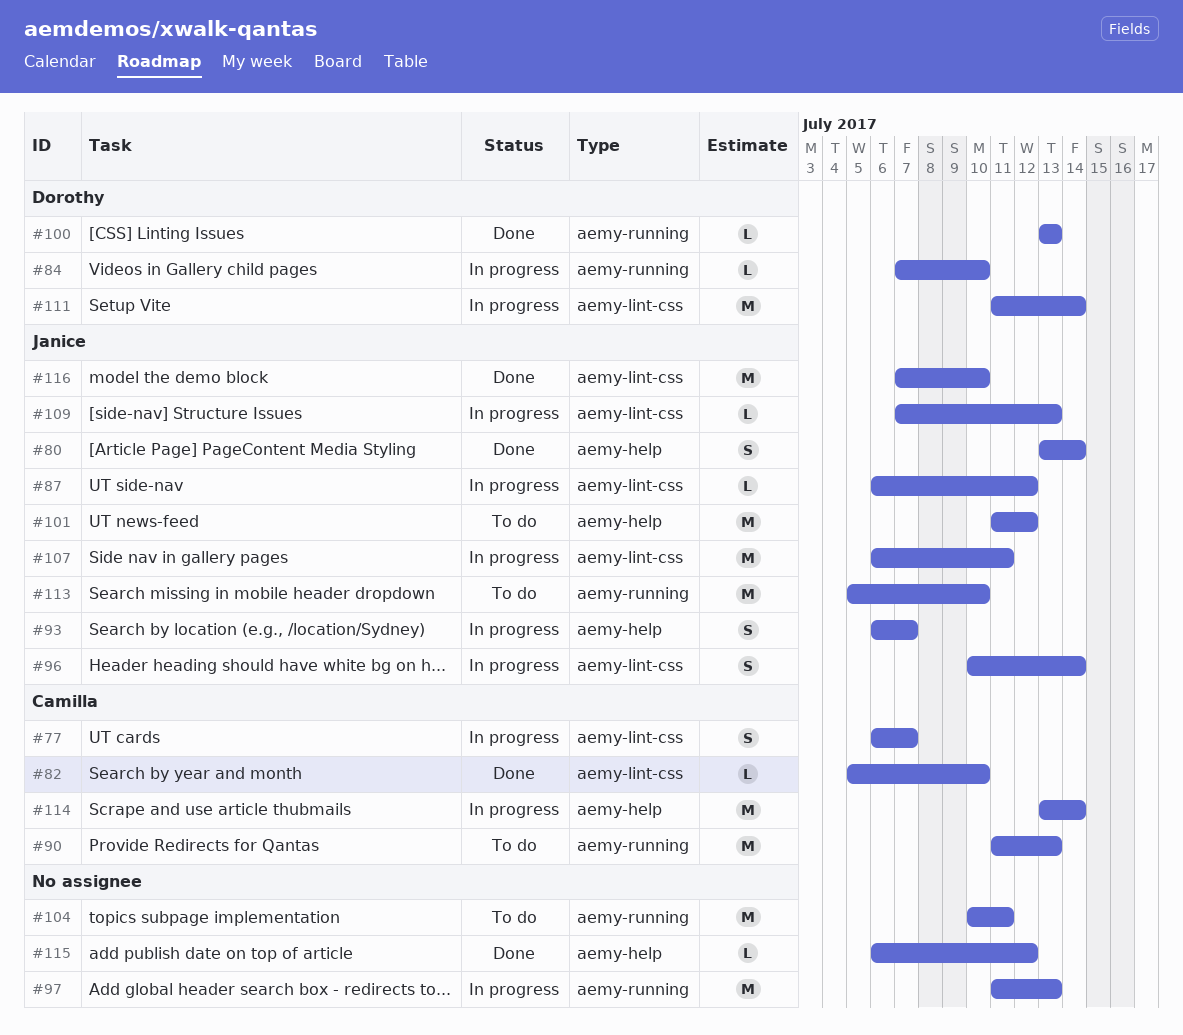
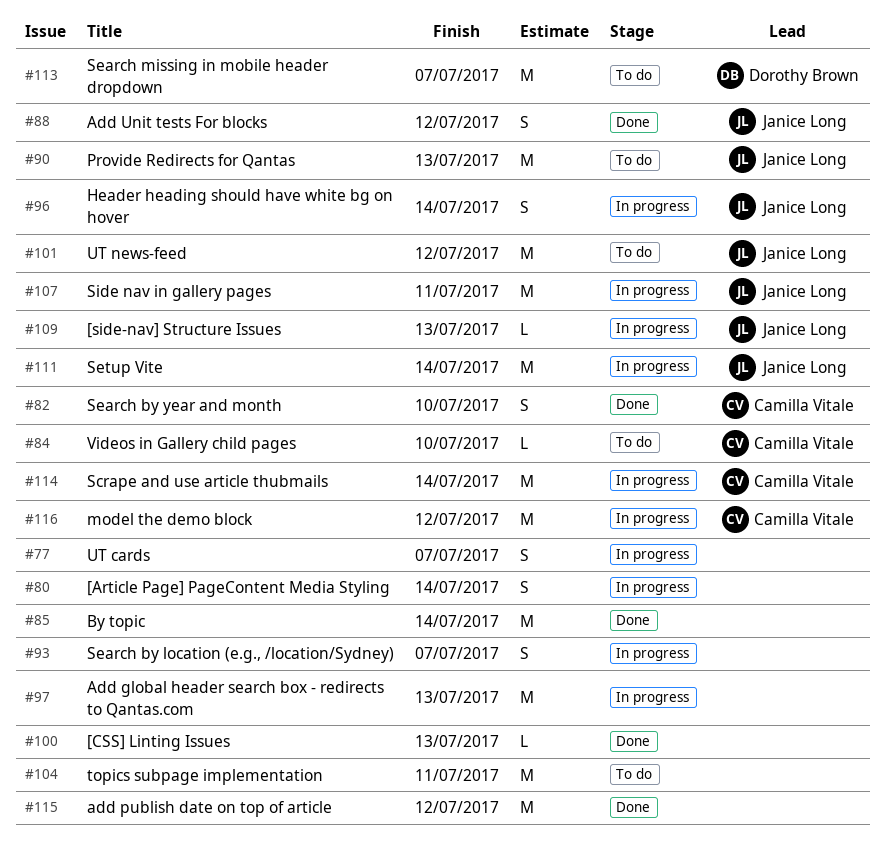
#77, owner: Camilla Vitale -> none
#80, status: Done -> In progress
#80, owner: Janice Long -> none
#82, estimate: L -> S
#84, status: In progress -> To do
#84, owner: Dorothy Brown -> Camilla Vitale
#85: none -> present
#87: present -> none
#88: none -> present
#90, owner: Camilla Vitale -> Janice Long
#93, owner: Janice Long -> none
#100, owner: Dorothy Brown -> none
#111, owner: Dorothy Brown -> Janice Long
#113, owner: Janice Long -> Dorothy Brown
#113, due: Jul 10 -> Jul 7
#115, estimate: L -> M
#116, status: Done -> In progress
#116, owner: Janice Long -> Camilla Vitale
#116, due: Jul 10 -> Jul 12

